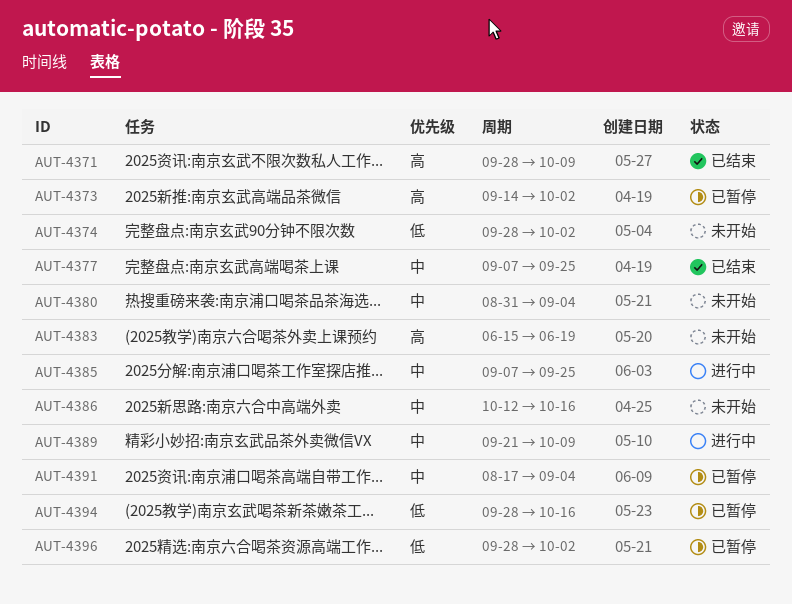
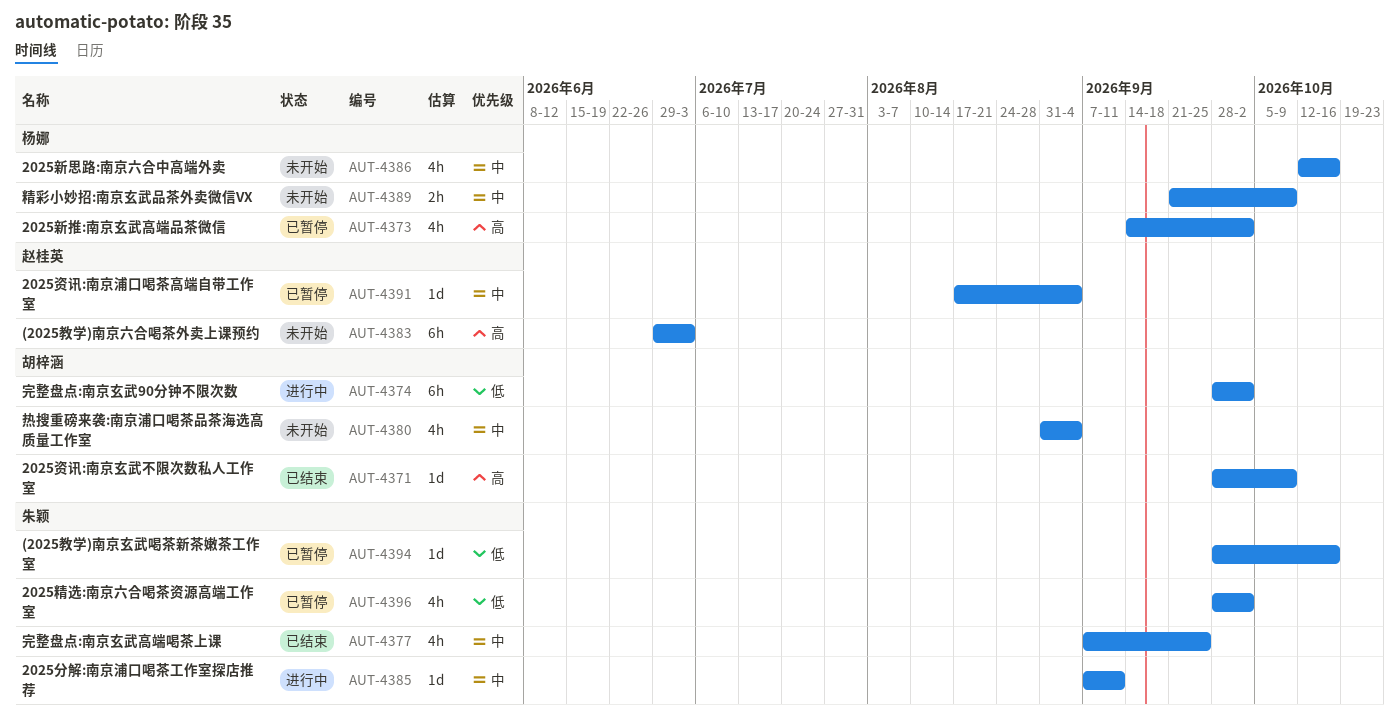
AUT-4374, status: 未开始 -> 进行中
AUT-4383, start: Jun 15 -> Jun 29
AUT-4383, due: Jun 19 -> Jul 3
AUT-4385, due: Sep 25 -> Sep 11
AUT-4389, status: 进行中 -> 未开始

